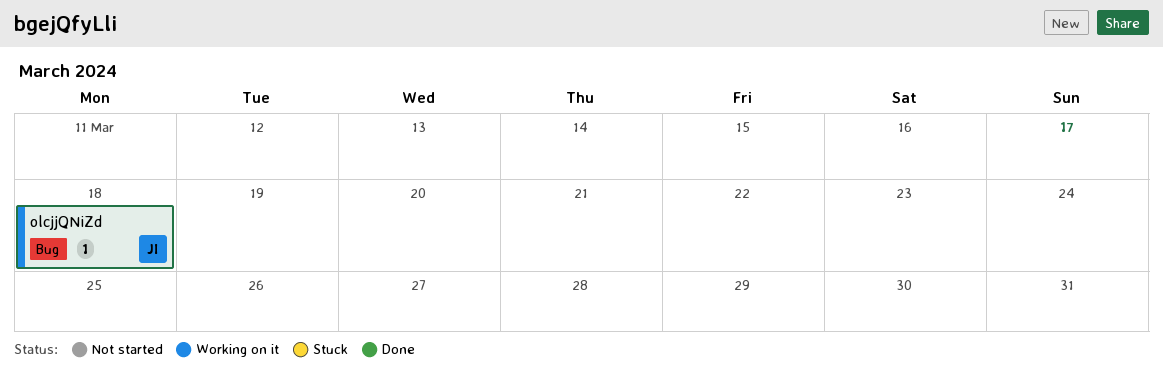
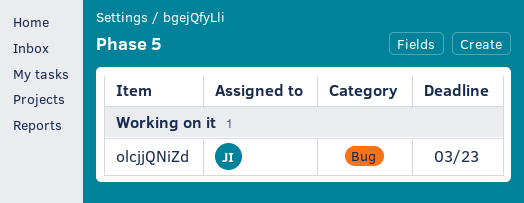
olcjjQNiZd, due: Mar 18 -> Mar 23

